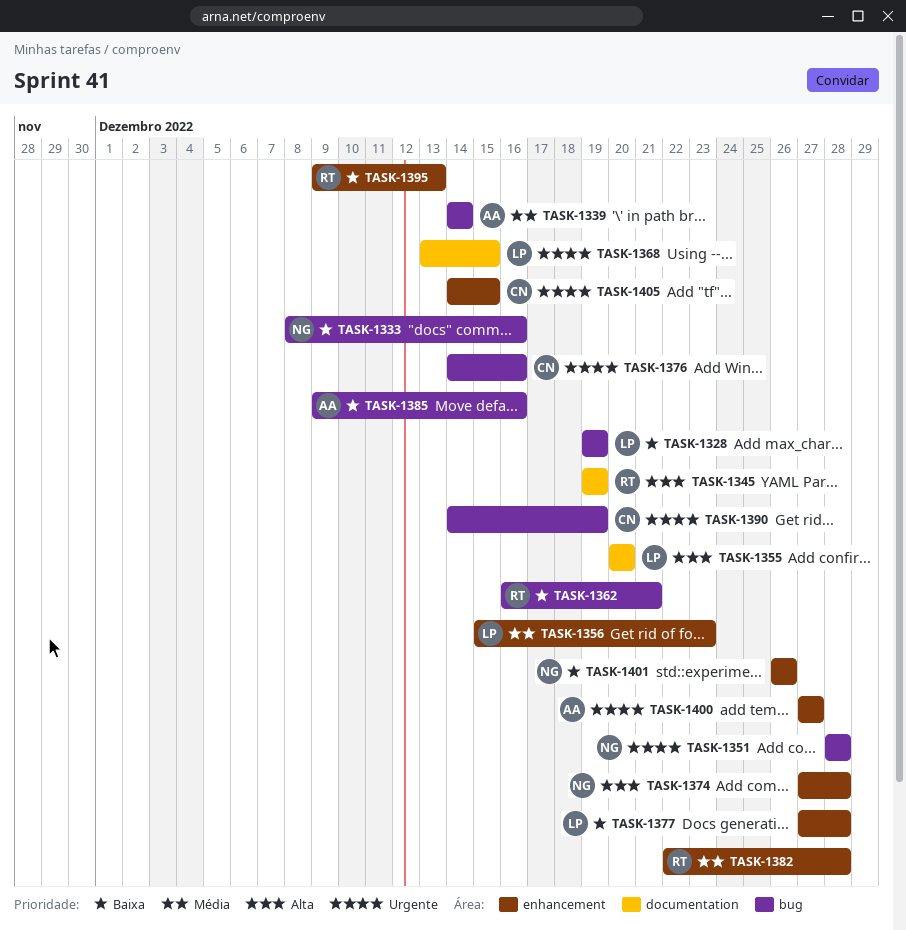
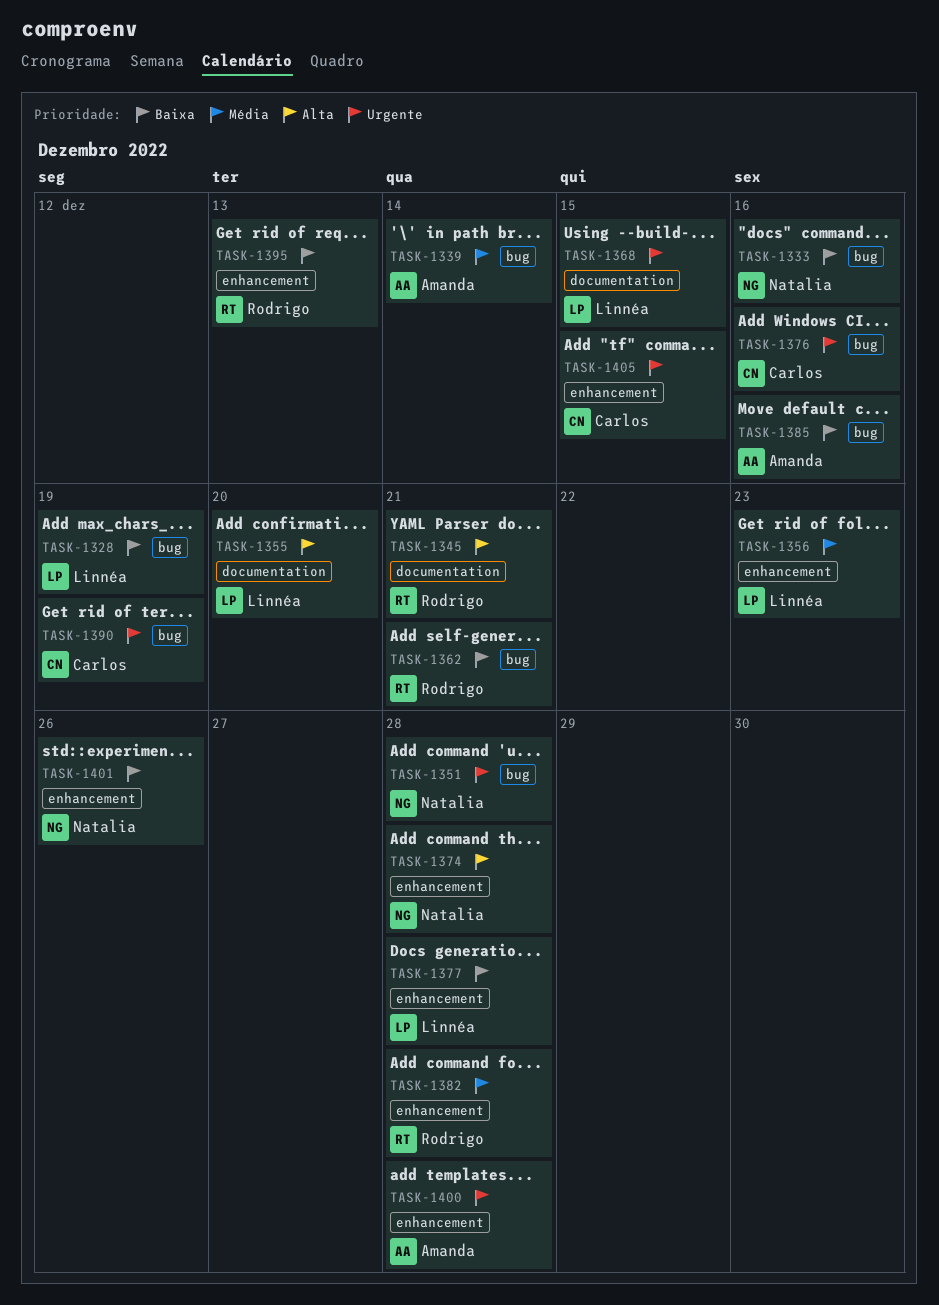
TASK-1345, due: Dec 19 -> Dec 21
TASK-1400, due: Dec 27 -> Dec 28

